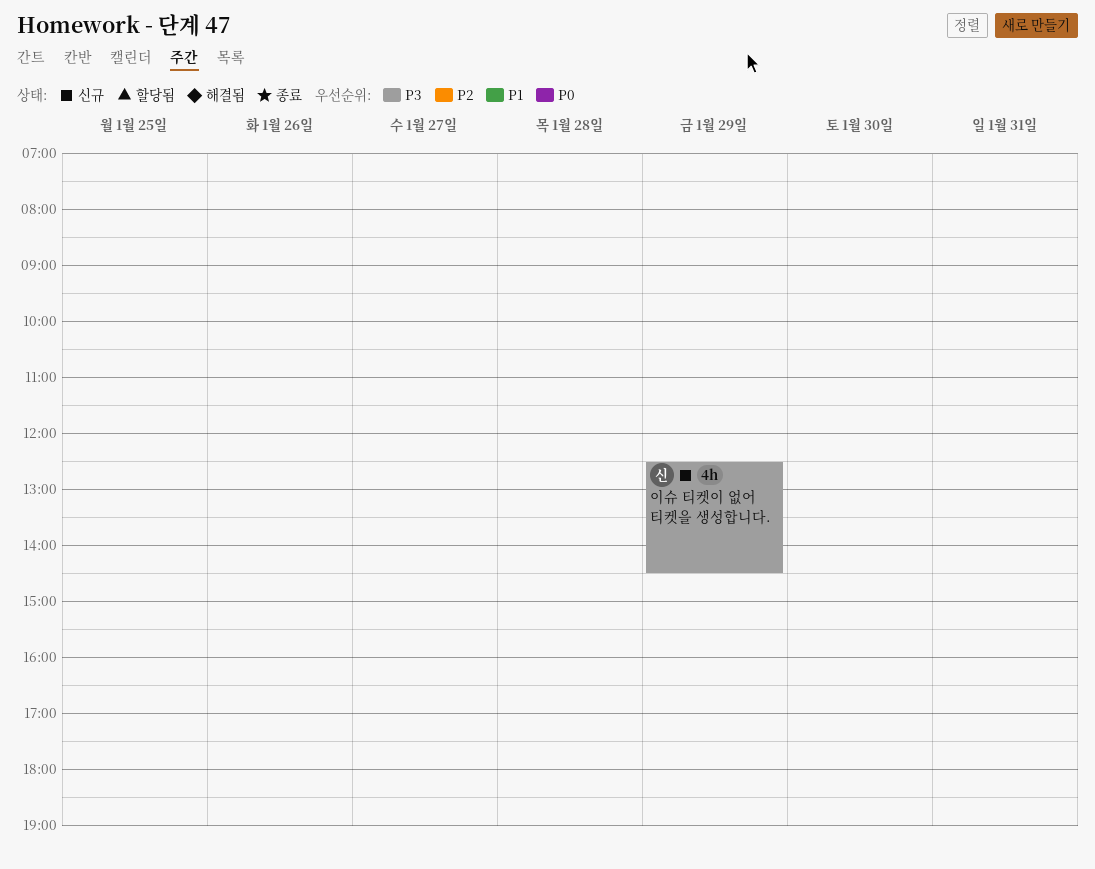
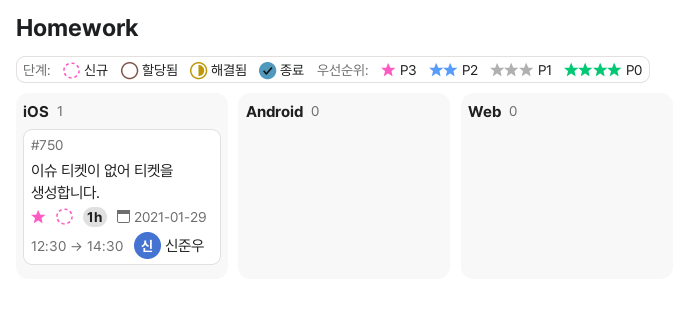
이슈 티켓이 없어 티켓을 생성합니다., estimate: 4h -> 1h

